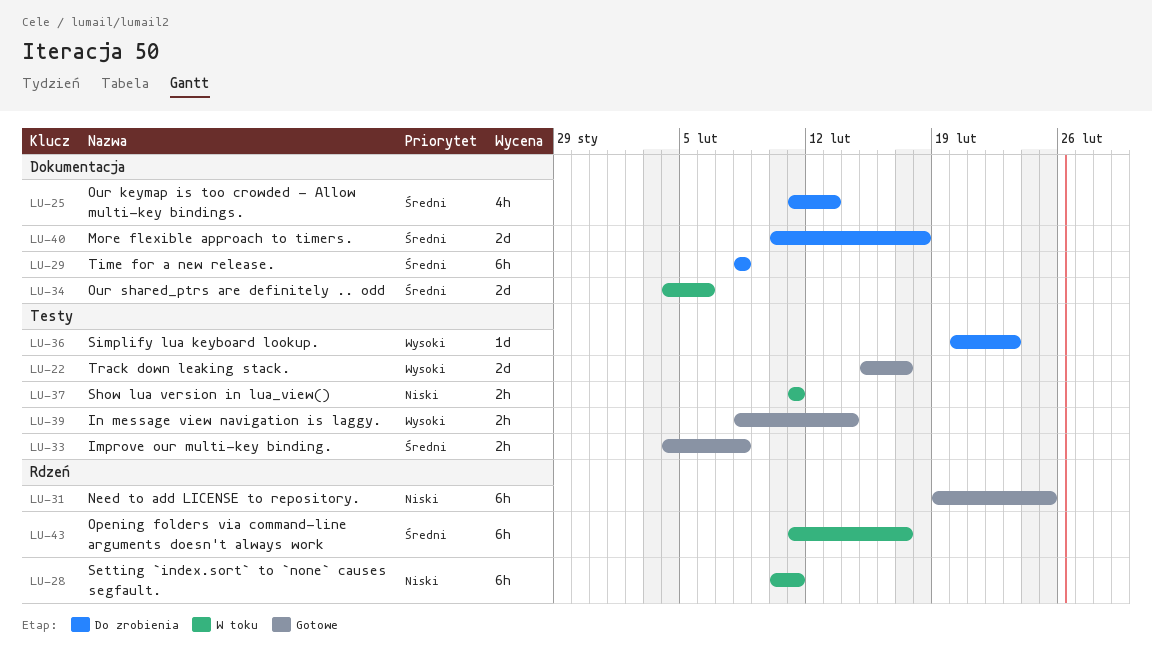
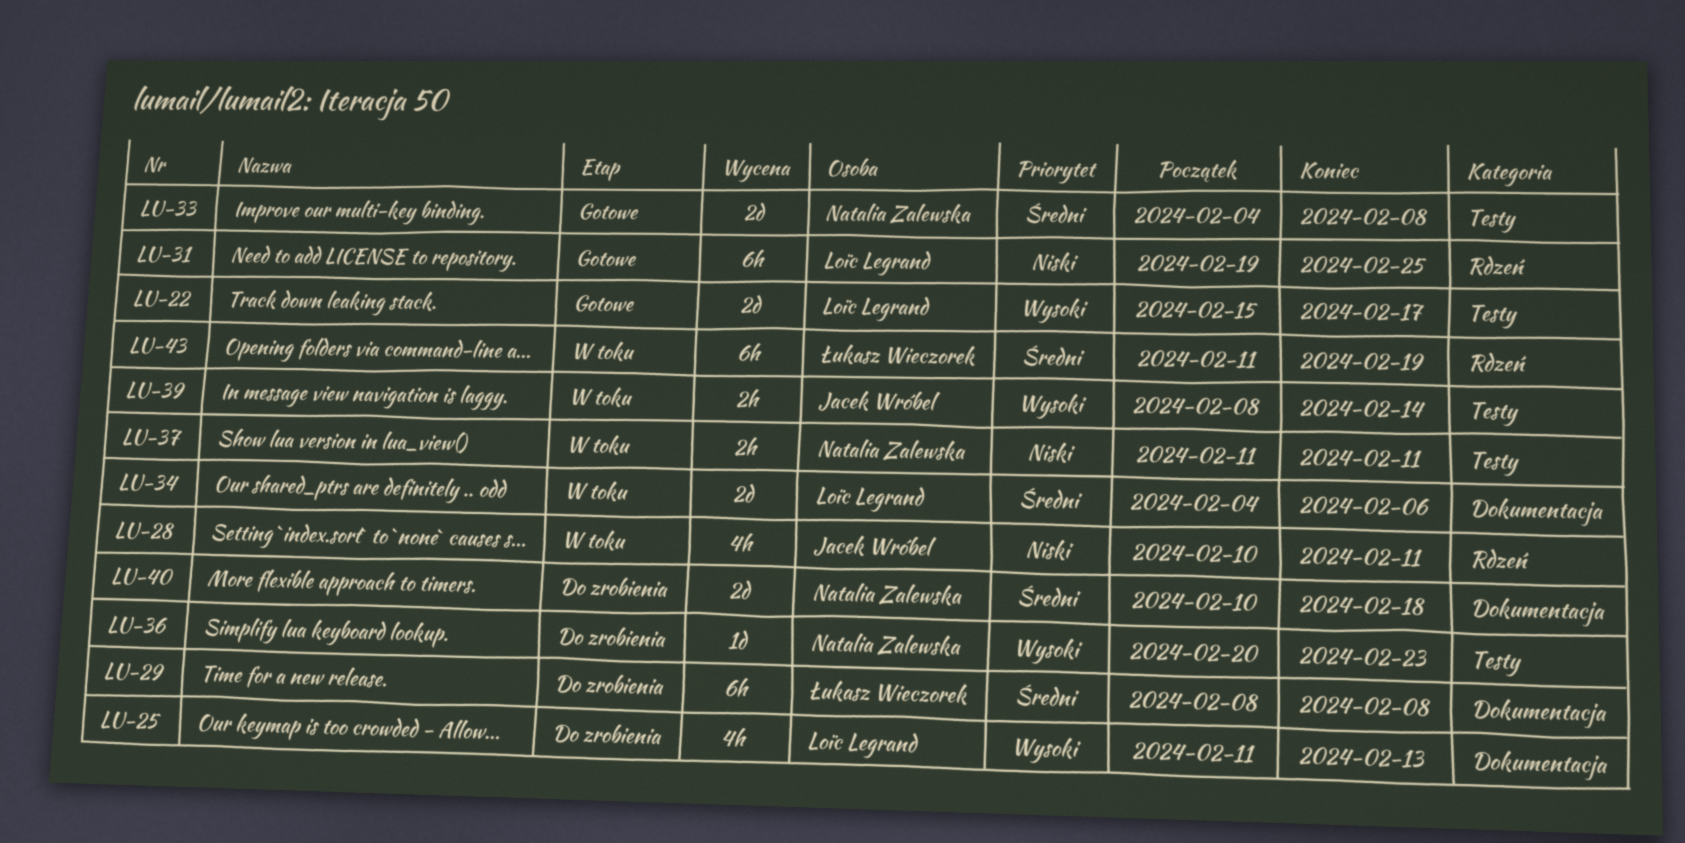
LU-25, priority: Średni -> Wysoki
LU-28, estimate: 6h -> 4h
LU-33, estimate: 2h -> 2d
LU-39, status: Gotowe -> W toku
LU-43, due: Feb 17 -> Feb 19

